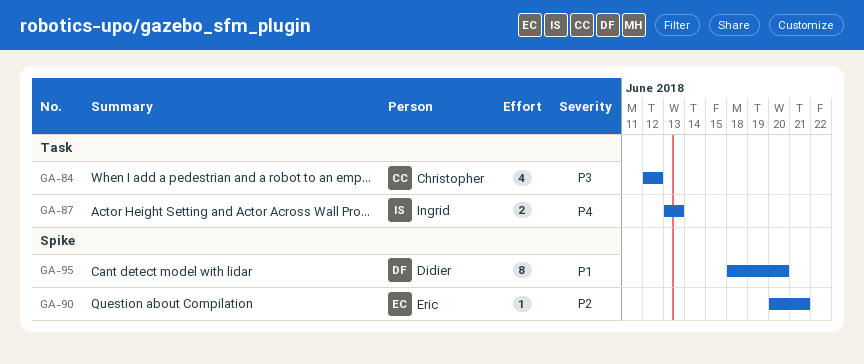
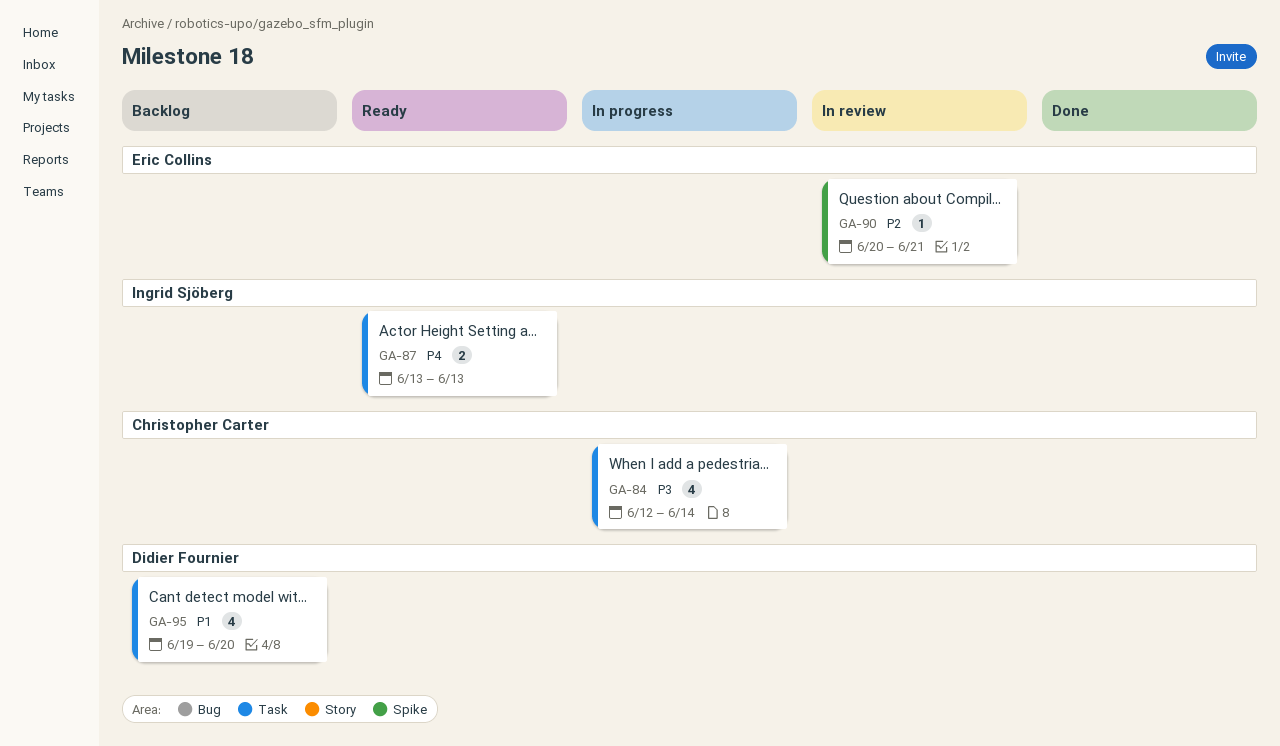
GA-84, due: Jun 12 -> Jun 14
GA-95, label: Spike -> Task
GA-95, estimate: 8 -> 4
GA-95, start: Jun 18 -> Jun 19

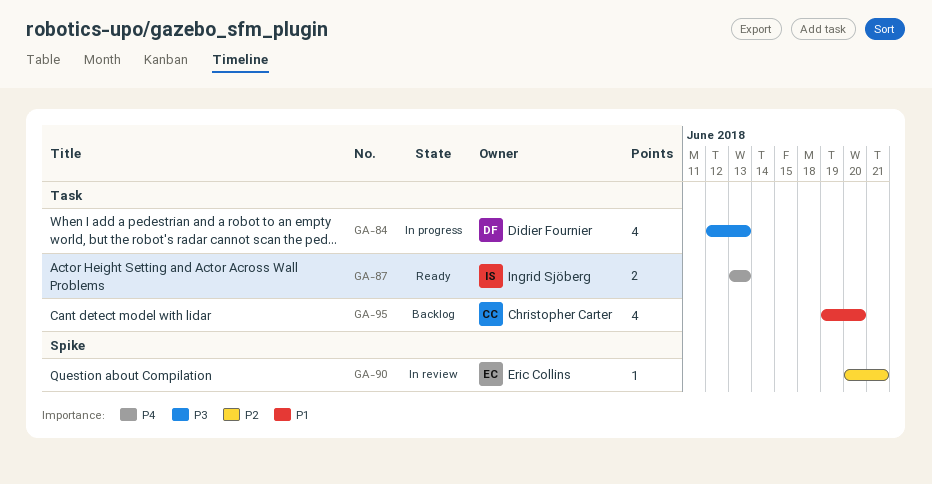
GA-84, owner: Christopher Carter -> Didier Fournier
GA-84, due: Jun 14 -> Jun 13
GA-95, owner: Didier Fournier -> Christopher Carter

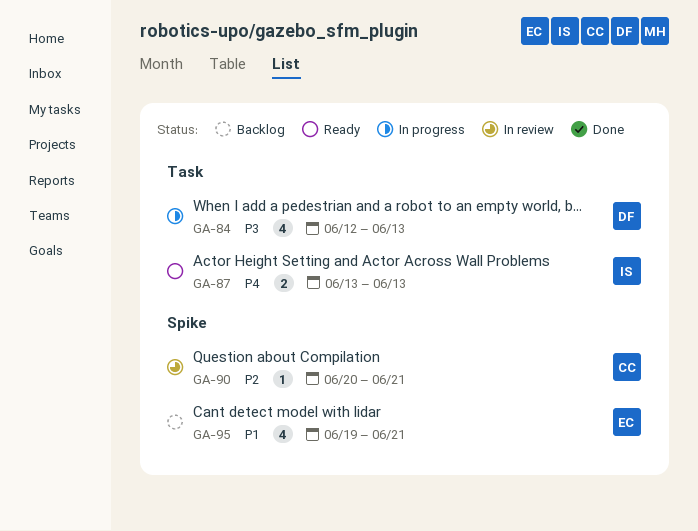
GA-90, owner: Eric Collins -> Christopher Carter
GA-95, owner: Christopher Carter -> Eric Collins
GA-95, label: Task -> Spike
GA-95, due: Jun 20 -> Jun 21

